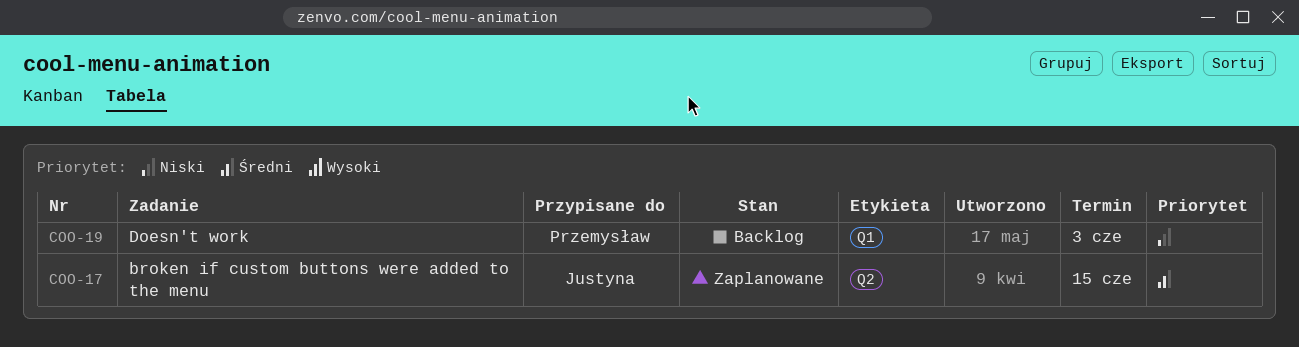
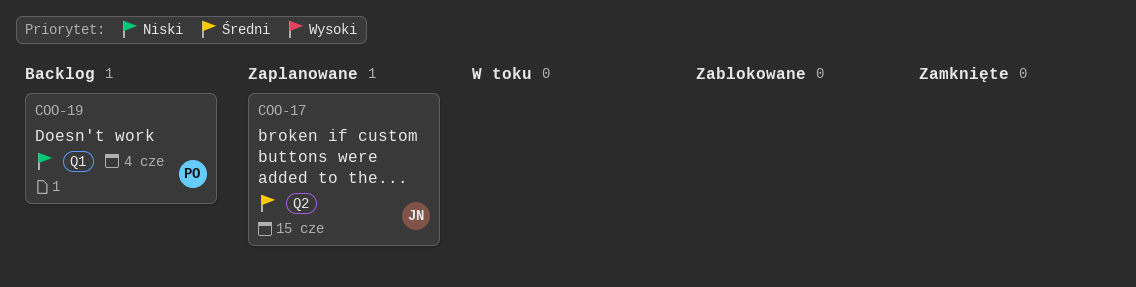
COO-19, due: Jun 3 -> Jun 4

